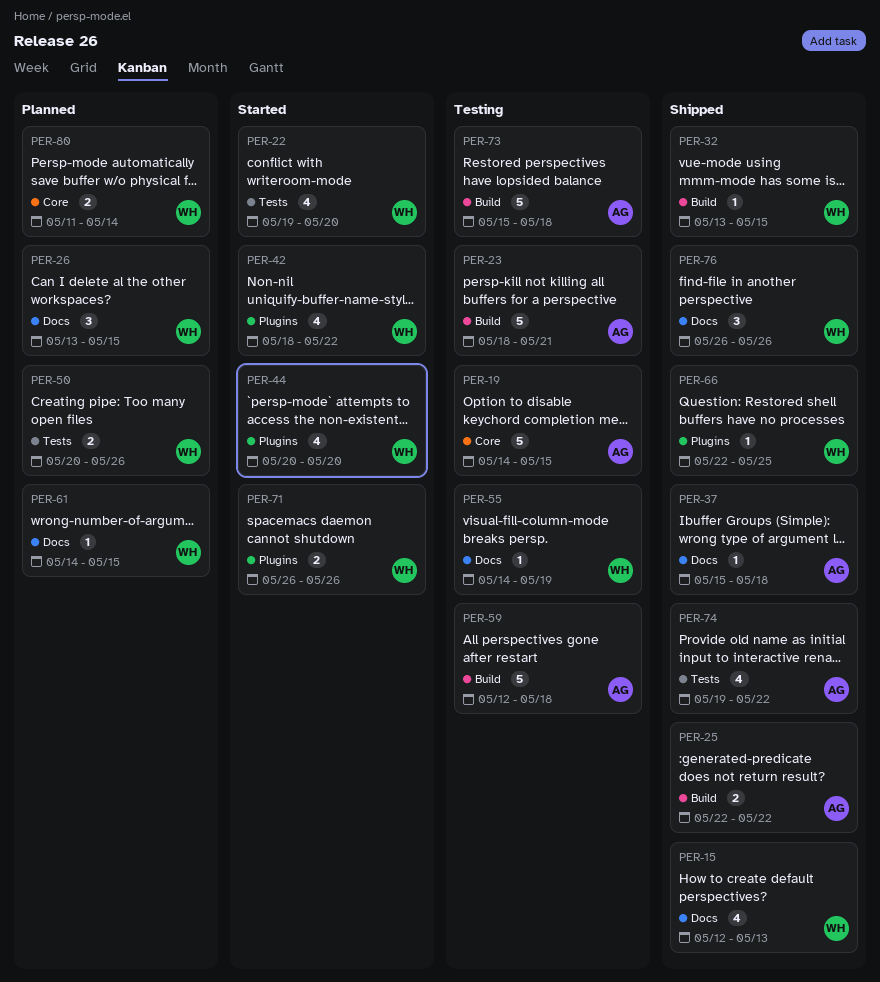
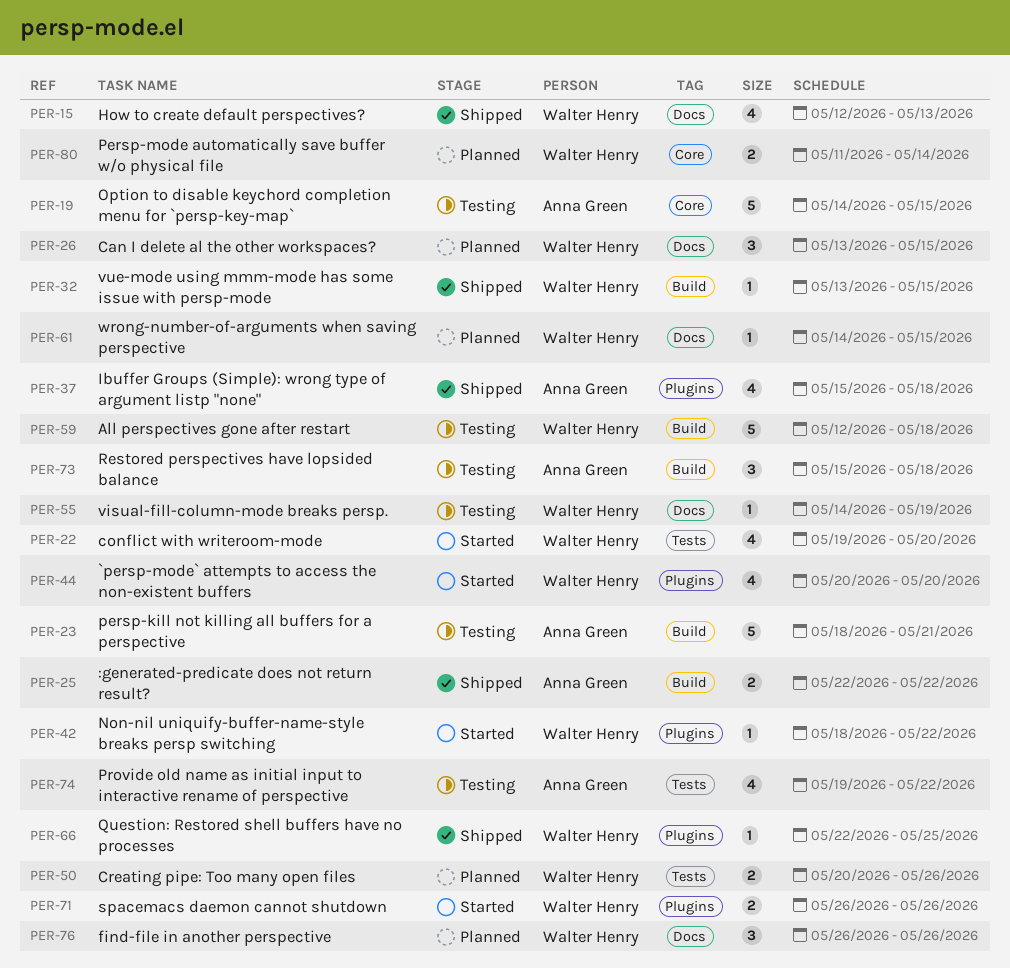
PER-37, label: Docs -> Plugins
PER-37, estimate: 1 -> 4
PER-42, estimate: 4 -> 1
PER-59, owner: Anna Green -> Walter Henry
PER-73, estimate: 5 -> 3
PER-74, status: Shipped -> Testing
PER-76, status: Shipped -> Planned

